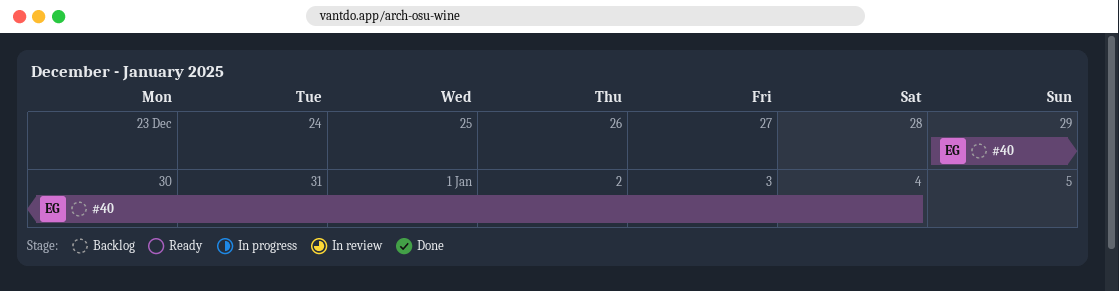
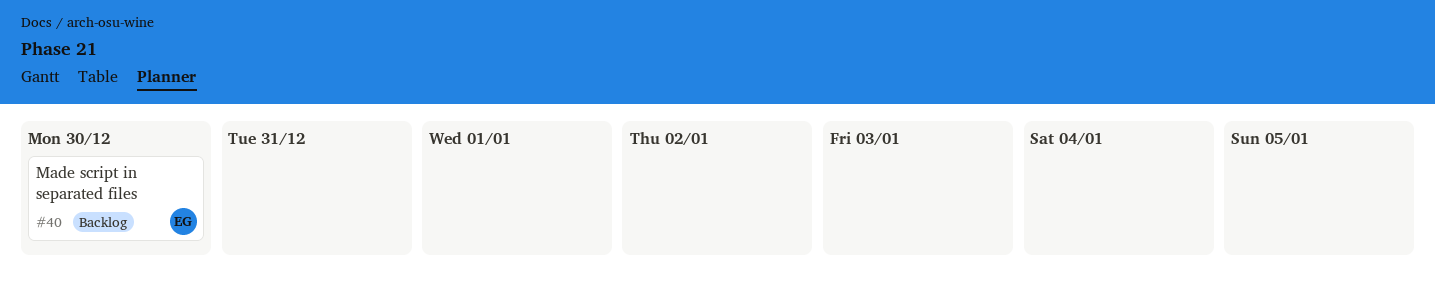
#40, due: Jan 4 -> Dec 30

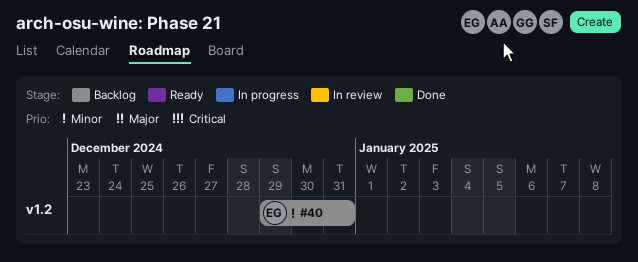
#40, due: Dec 30 -> Dec 31

